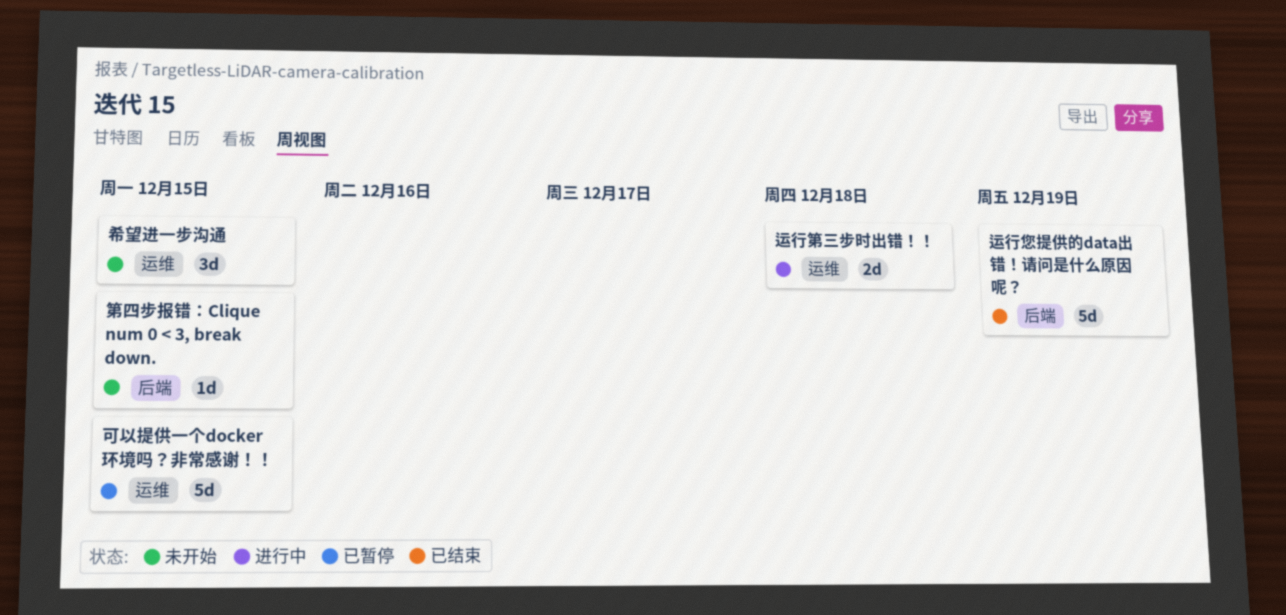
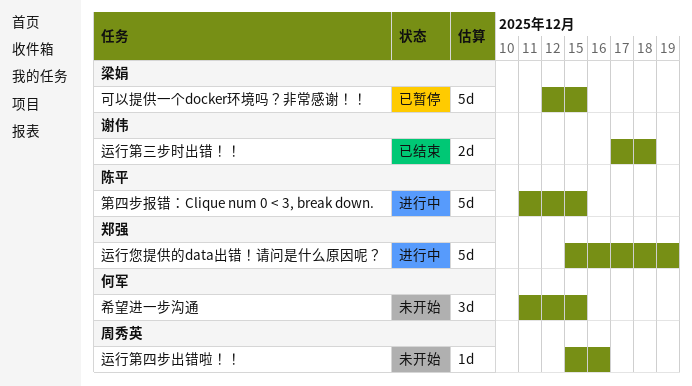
第四步报错：Clique num 0 < 3, break down., status: 未开始 -> 进行中
第四步报错：Clique num 0 < 3, break down., estimate: 1d -> 5d
运行您提供的data出错！请问是什么原因呢？, status: 已结束 -> 进行中
运行第三步时出错！！, status: 进行中 -> 已结束
运行第四步出错啦！！: none -> present

